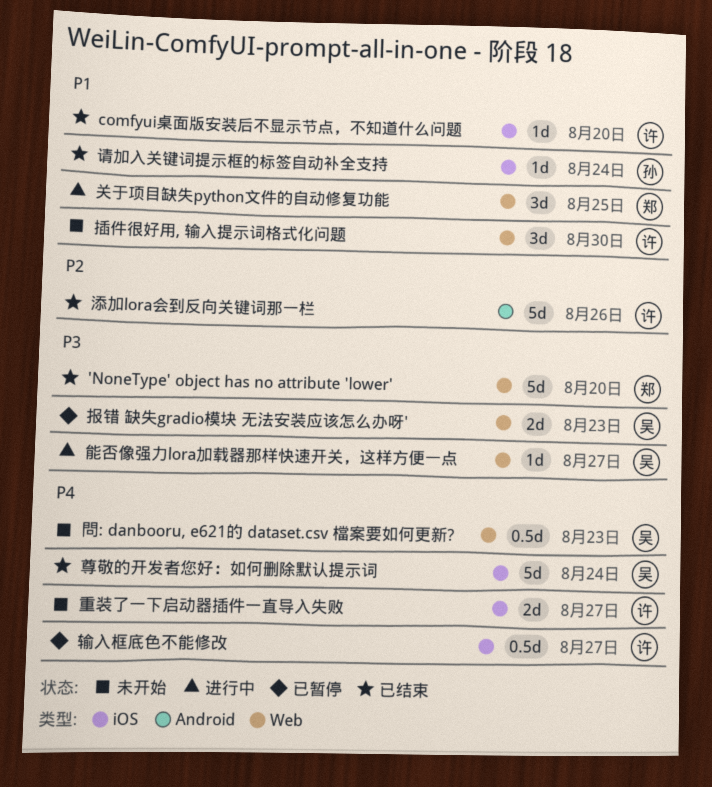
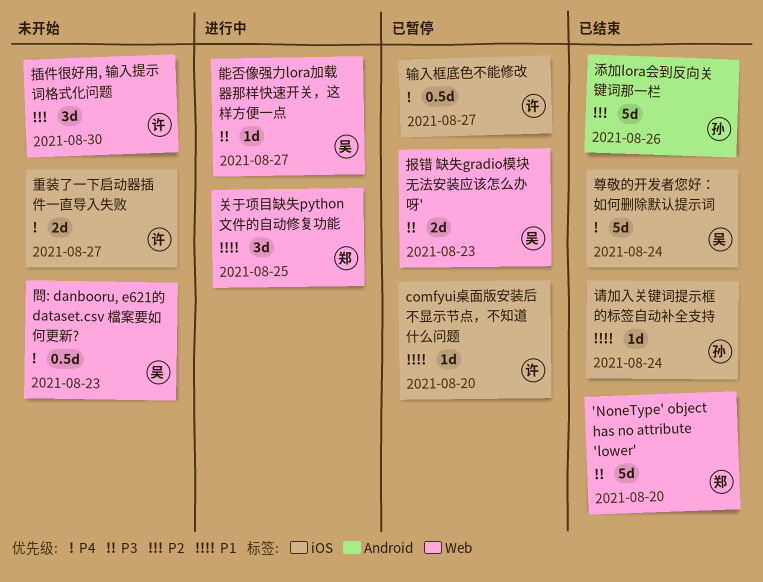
comfyui桌面版安装后不显示节点，不知道什么问题, status: 已结束 -> 已暂停
插件很好用, 输入提示词格式化问题, priority: P1 -> P2
添加lora会到反向关键词那一栏, owner: 许 -> 孙

